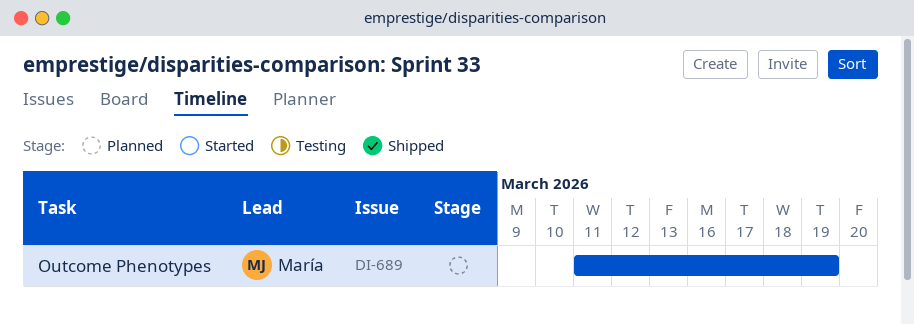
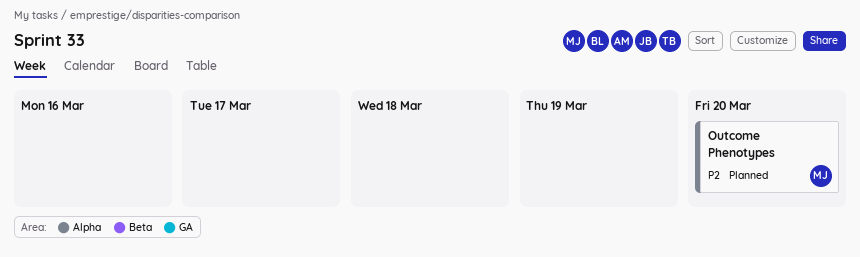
Outcome Phenotypes, due: Mar 19 -> Mar 20

